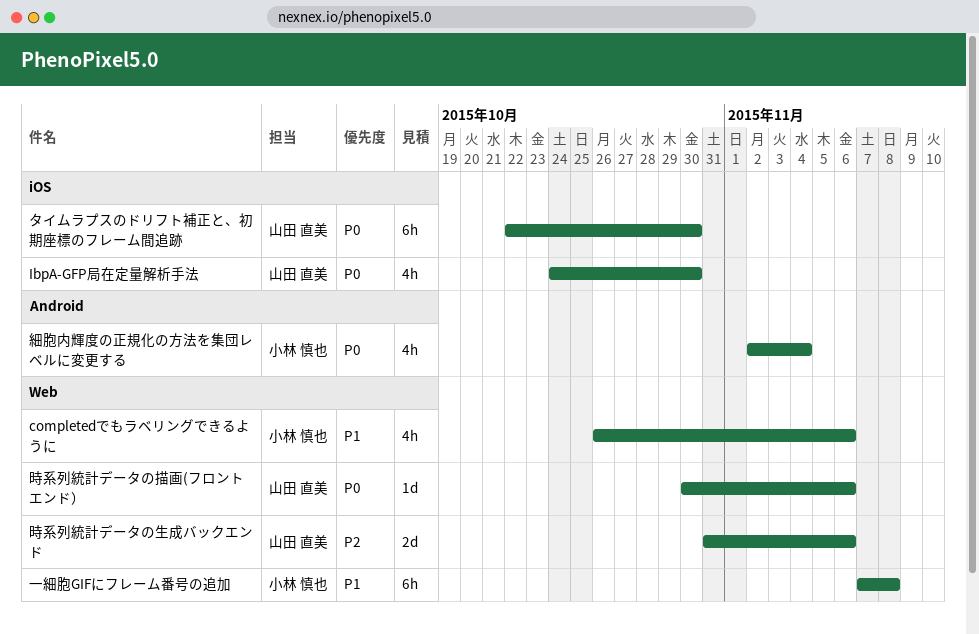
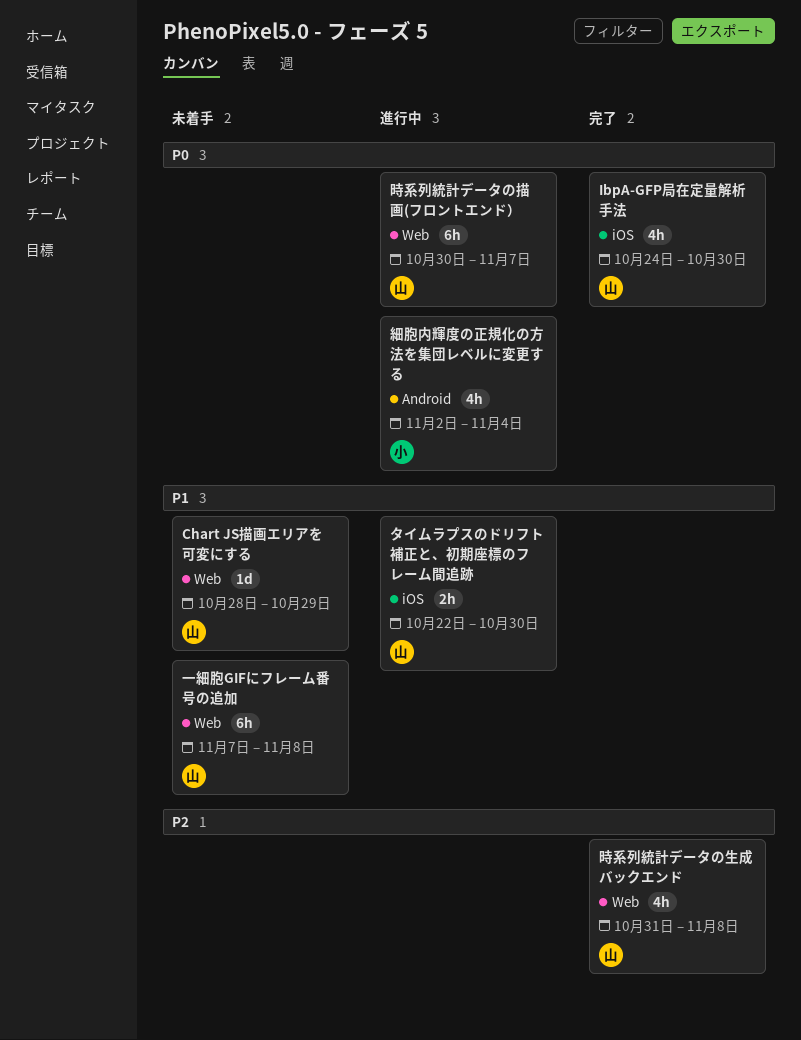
Chart JS描画エリアを可変にする: none -> present
completedでもラベリングできるように: present -> none
タイムラプスのドリフト補正と、初期座標のフレーム間追跡, priority: P0 -> P1
タイムラプスのドリフト補正と、初期座標のフレーム間追跡, estimate: 6h -> 2h
一細胞GIFにフレーム番号の追加, owner: 小林 慎也 -> 山田 直美
時系列統計データの描画(フロントエンド）, estimate: 1d -> 6h
時系列統計データの描画(フロントエンド）, due: Nov 6 -> Nov 7
時系列統計データの生成バックエンド, estimate: 2d -> 4h
時系列統計データの生成バックエンド, due: Nov 6 -> Nov 8

